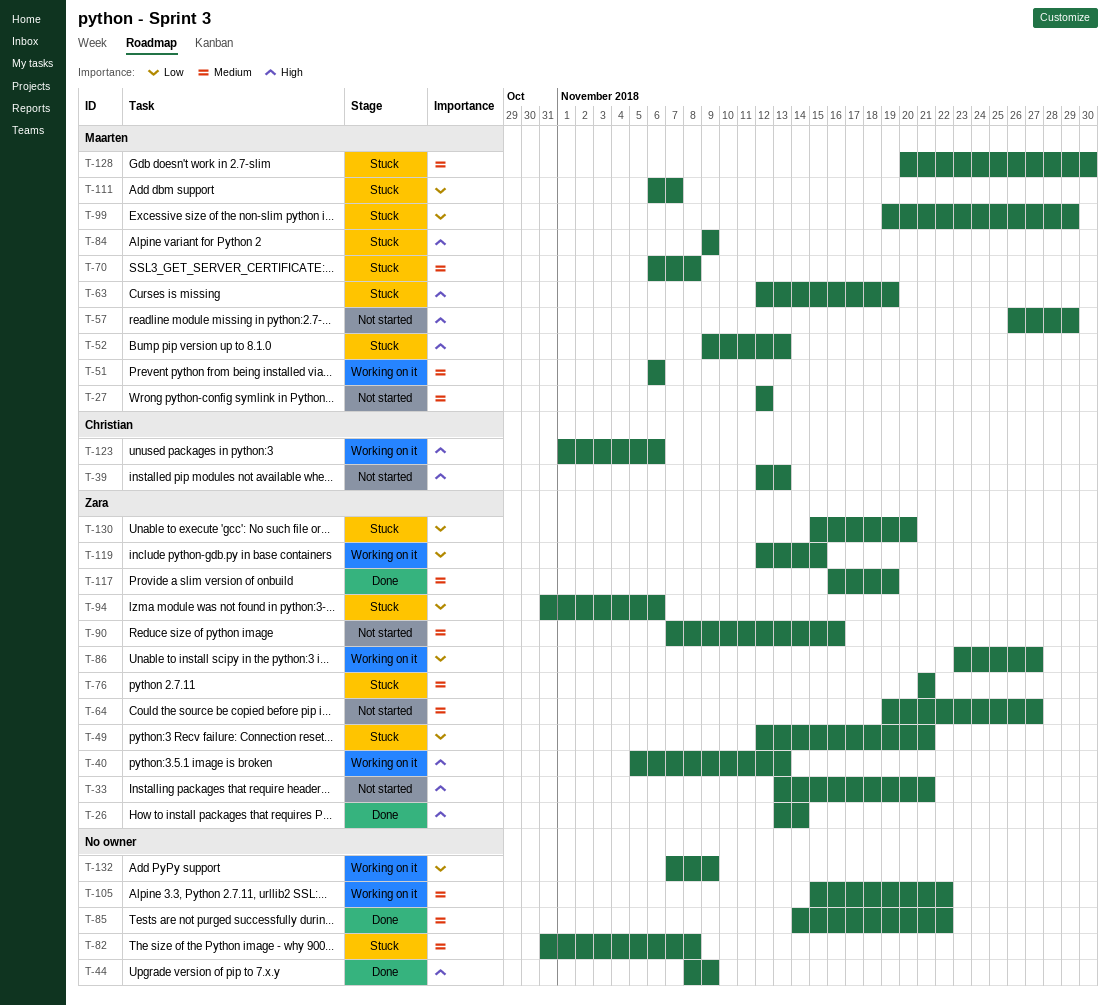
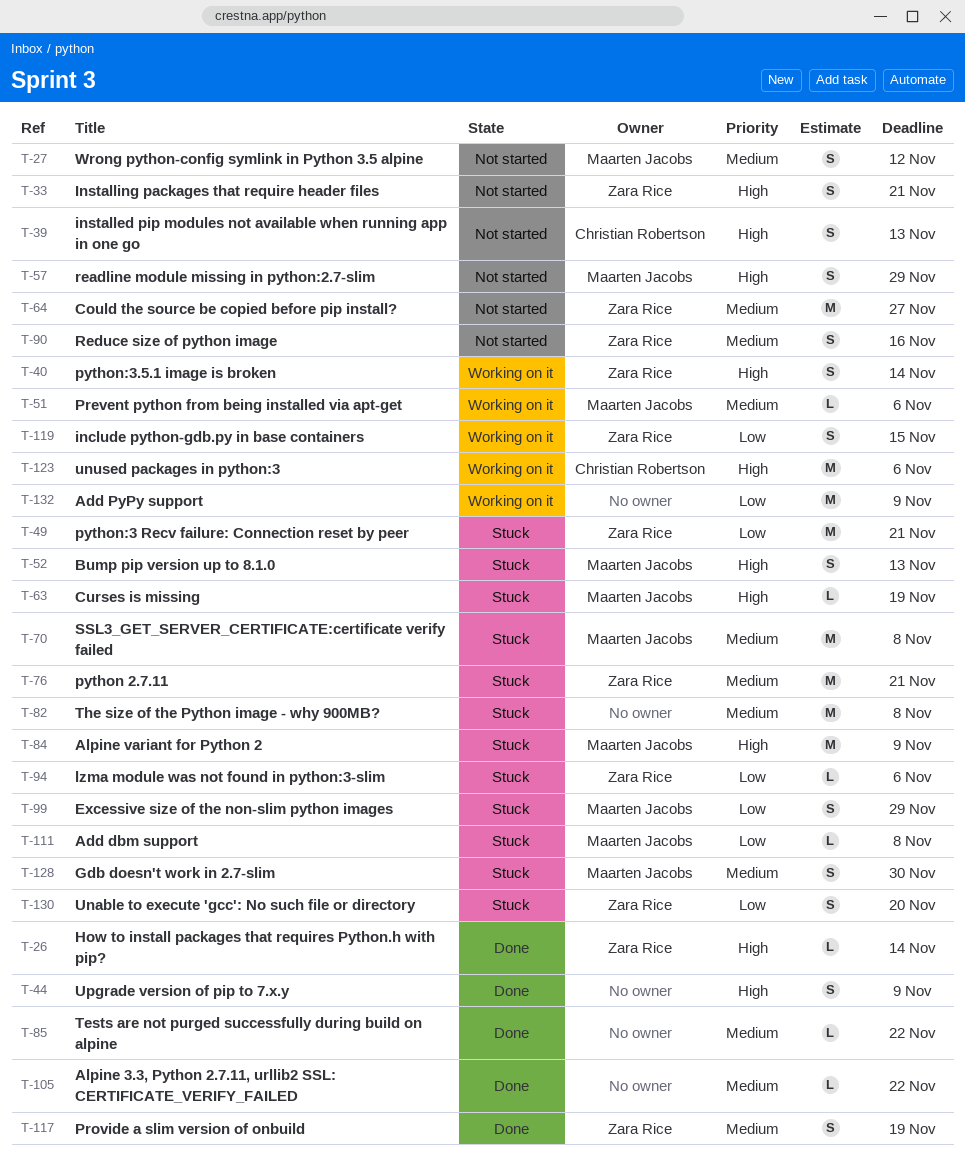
T-40, due: Nov 13 -> Nov 14
T-86: present -> none
T-105, status: Working on it -> Done
T-111, due: Nov 7 -> Nov 8

